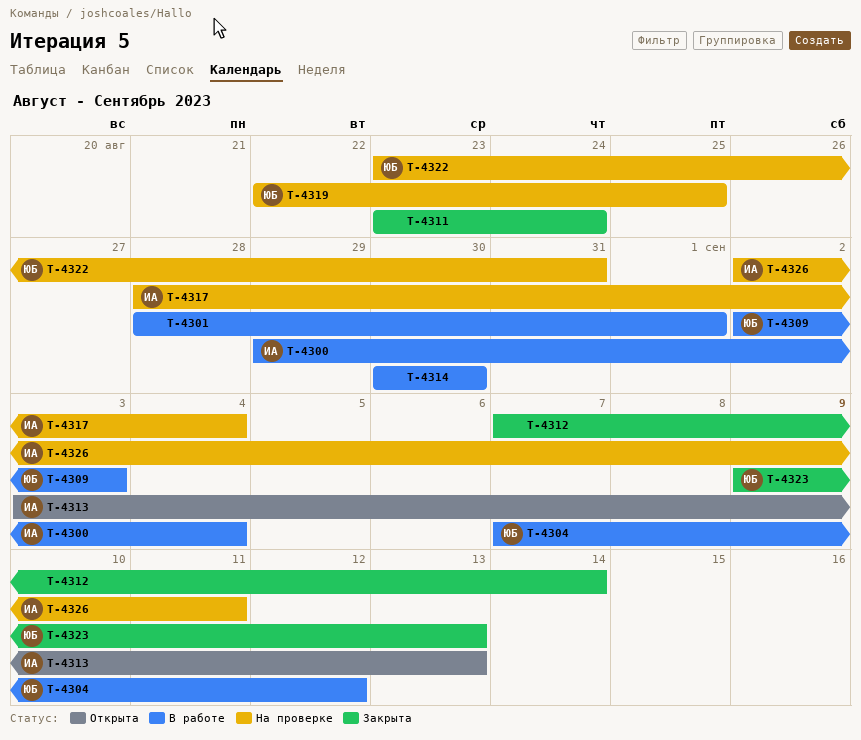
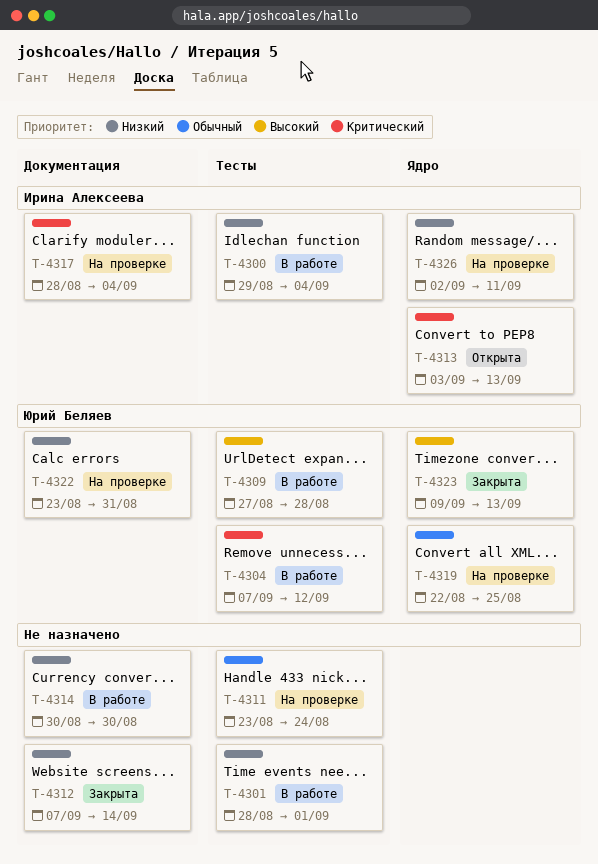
T-4309, start: Sep 2 -> Aug 27
T-4309, due: Sep 3 -> Aug 28
T-4311, status: Закрыта -> На проверке

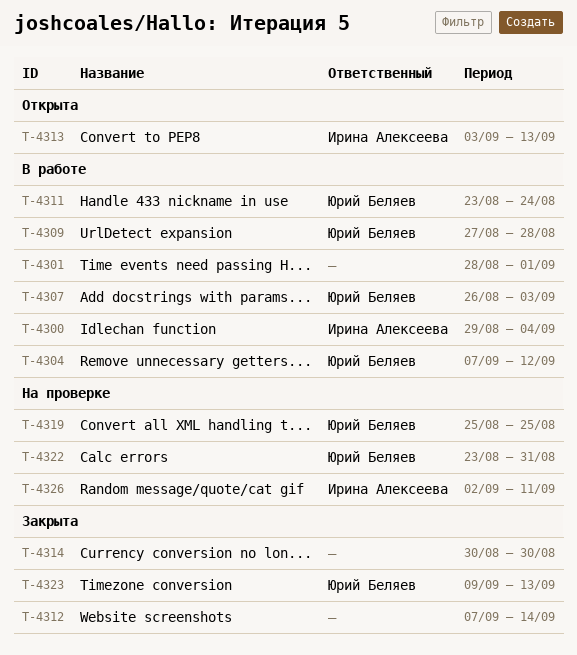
T-4307: none -> present
T-4311, status: На проверке -> В работе
T-4311, owner: none -> Юрий Беляев
T-4314, status: В работе -> Закрыта
T-4317: present -> none
T-4319, start: Aug 22 -> Aug 25

